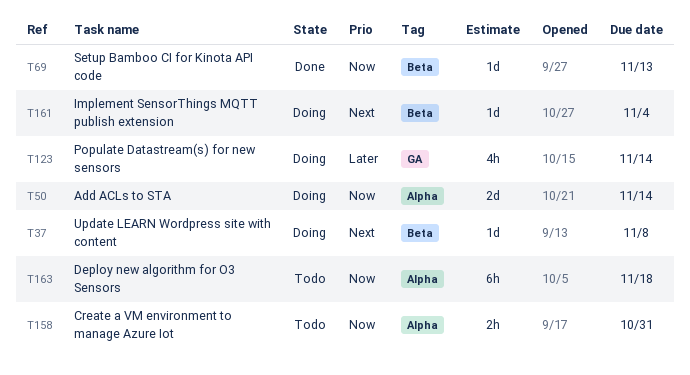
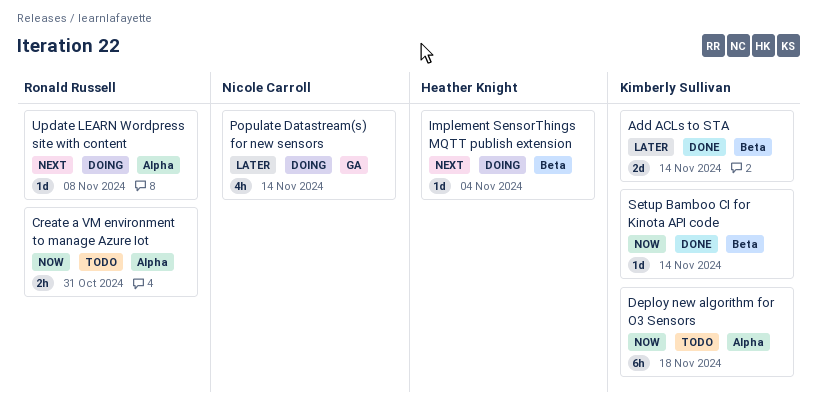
Add ACLs to STA, status: Doing -> Done
Add ACLs to STA, priority: Now -> Later
Add ACLs to STA, label: Alpha -> Beta
Setup Bamboo CI for Kinota API code, due: Nov 13 -> Nov 14
Update LEARN Wordpress site with content, label: Beta -> Alpha

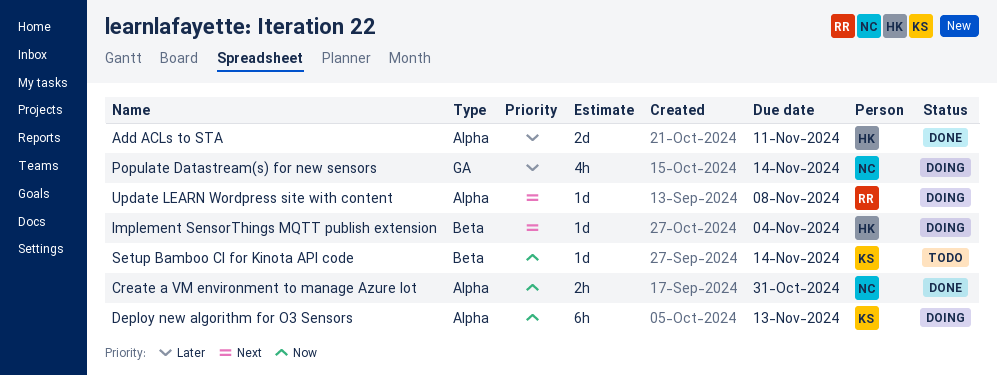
Add ACLs to STA, owner: Kimberly Sullivan -> Heather Knight
Add ACLs to STA, label: Beta -> Alpha
Add ACLs to STA, due: Nov 14 -> Nov 11
Create a VM environment to manage Azure Iot, status: Todo -> Done
Create a VM environment to manage Azure Iot, owner: Ronald Russell -> Nicole Carroll
Deploy new algorithm for O3 Sensors, status: Todo -> Doing
Deploy new algorithm for O3 Sensors, due: Nov 18 -> Nov 13
Setup Bamboo CI for Kinota API code, status: Done -> Todo

